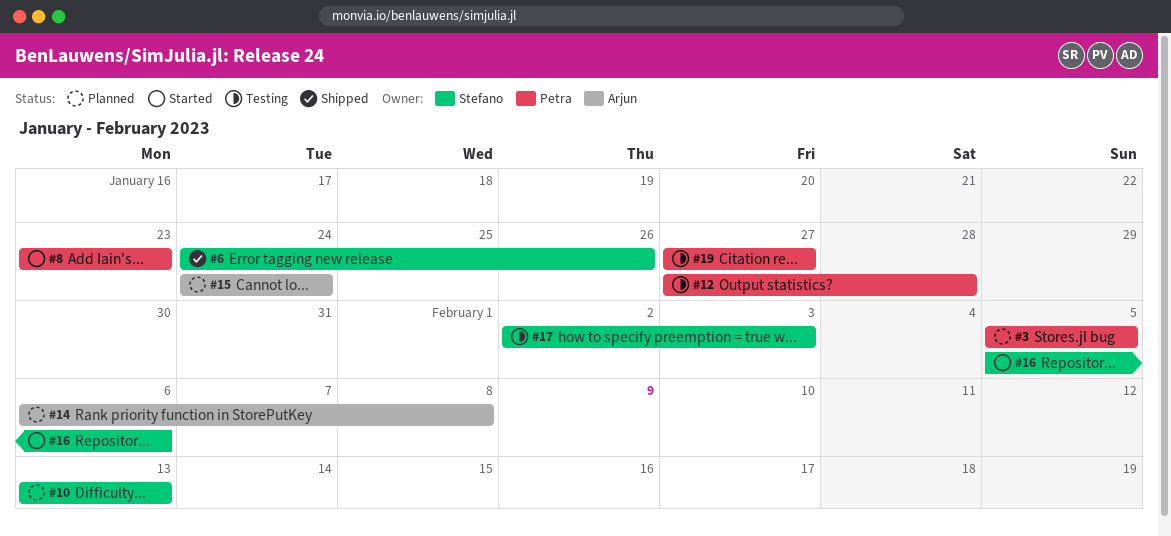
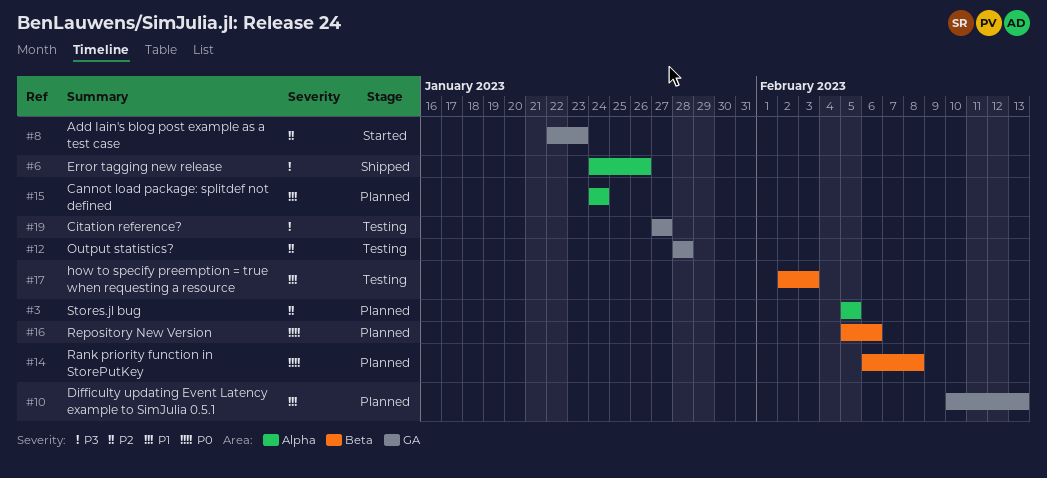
#8, start: Jan 23 -> Jan 22
#10, start: Feb 13 -> Feb 10
#12, start: Jan 27 -> Jan 28
#16, status: Started -> Planned

